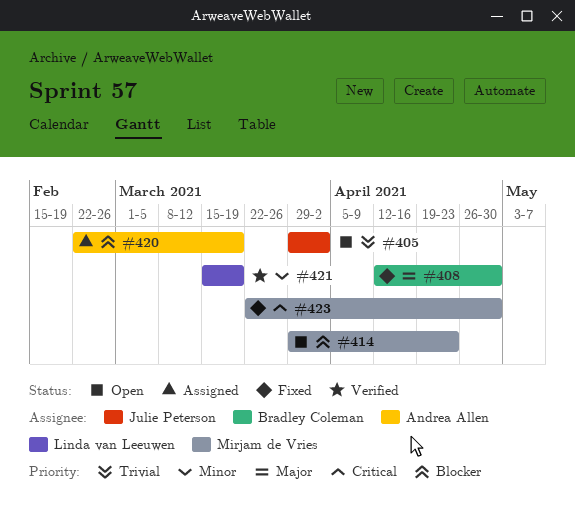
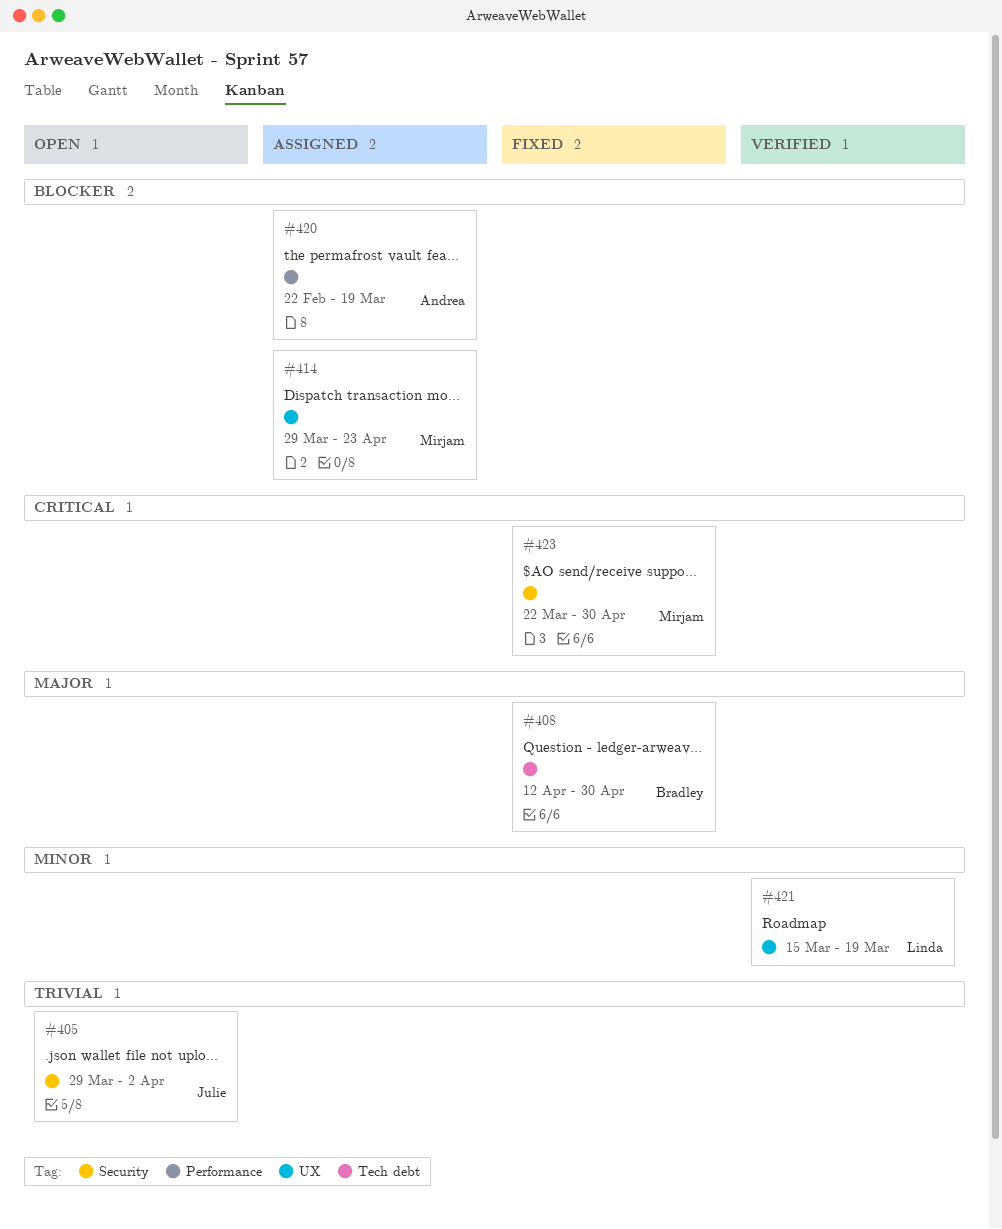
#414, status: Open -> Assigned

